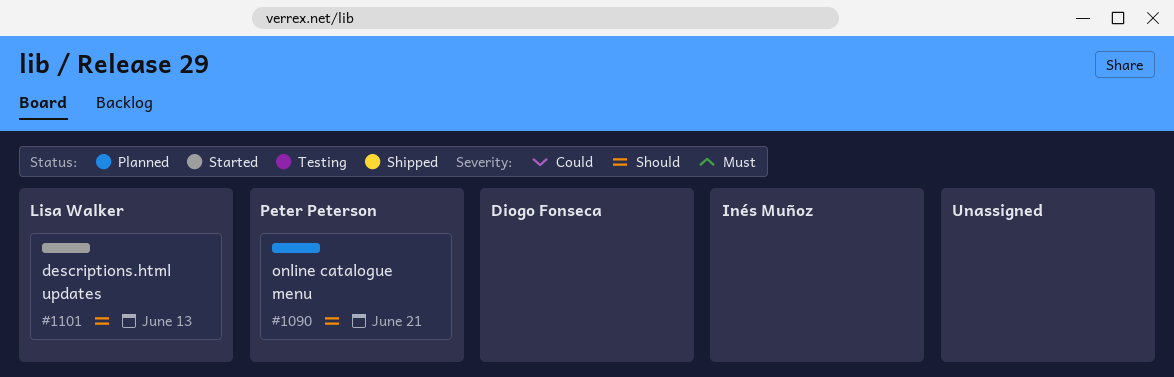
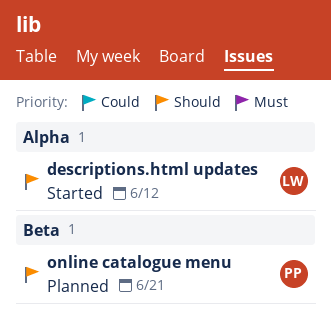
descriptions.html updates, due: Jun 13 -> Jun 12

